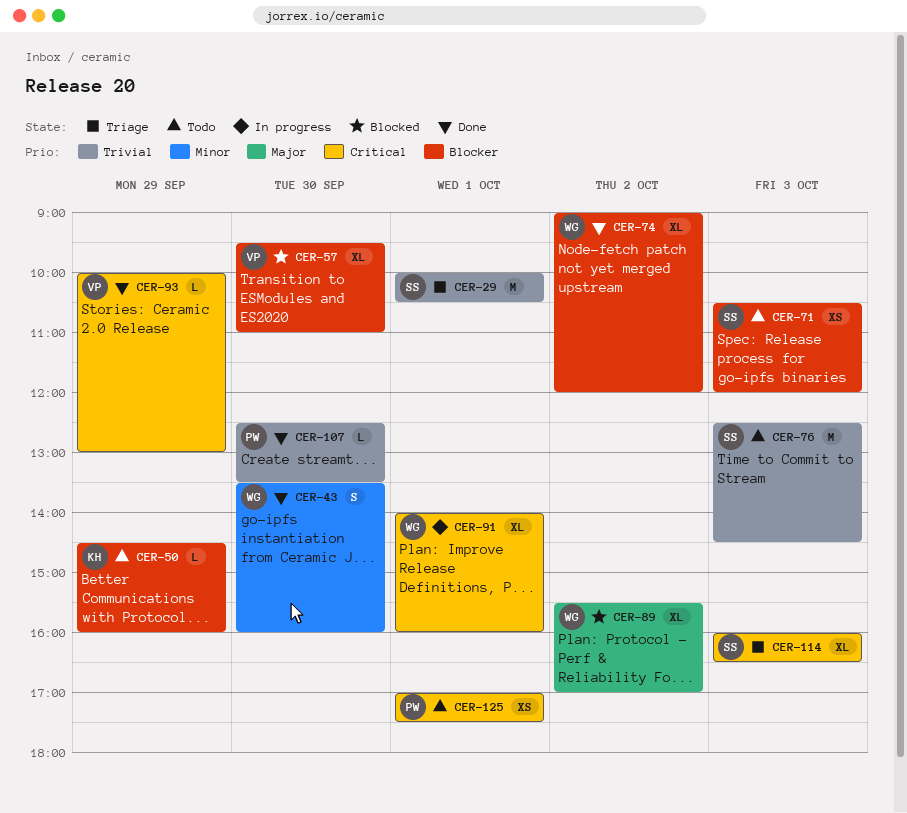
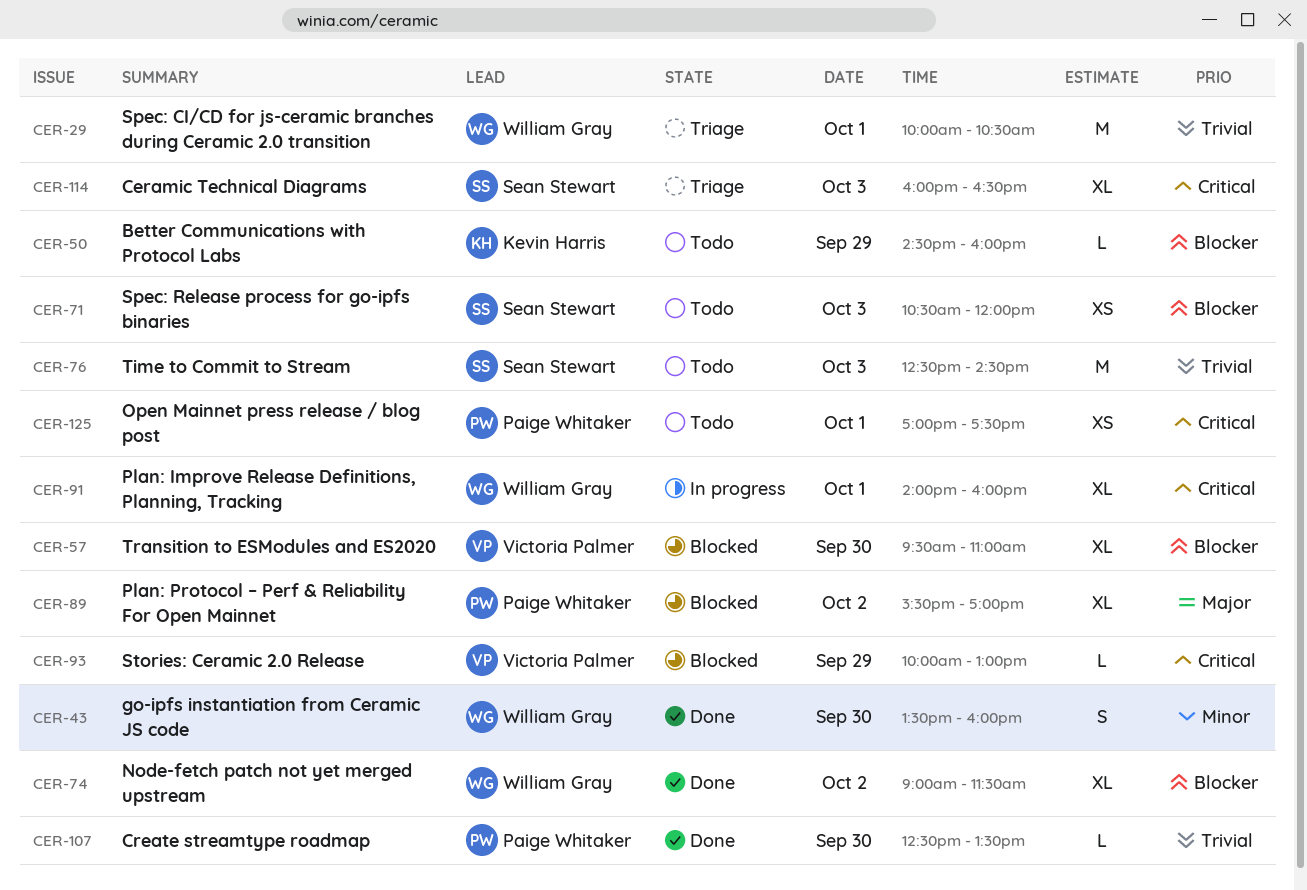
CER-29, owner: Sean Stewart -> William Gray
CER-74, ends: 12:00 -> 11:30
CER-89, owner: William Gray -> Paige Whitaker
CER-93, status: Done -> Blocked

